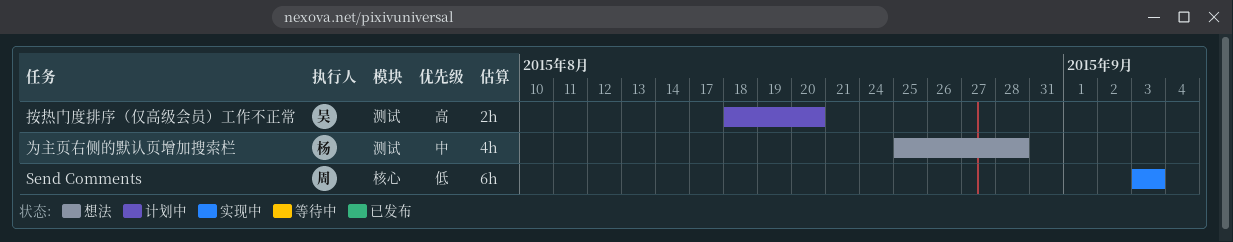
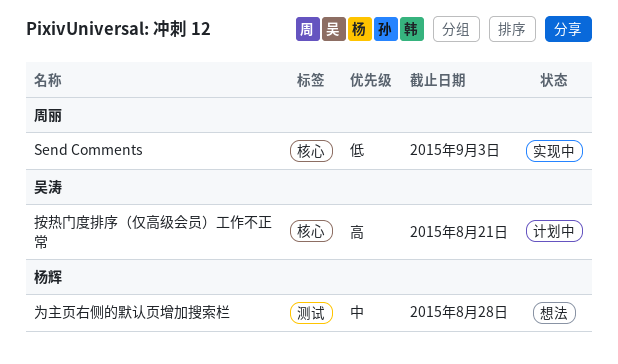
按热门度排序（仅高级会员）工作不正常, label: 测试 -> 核心
按热门度排序（仅高级会员）工作不正常, due: Aug 20 -> Aug 21

